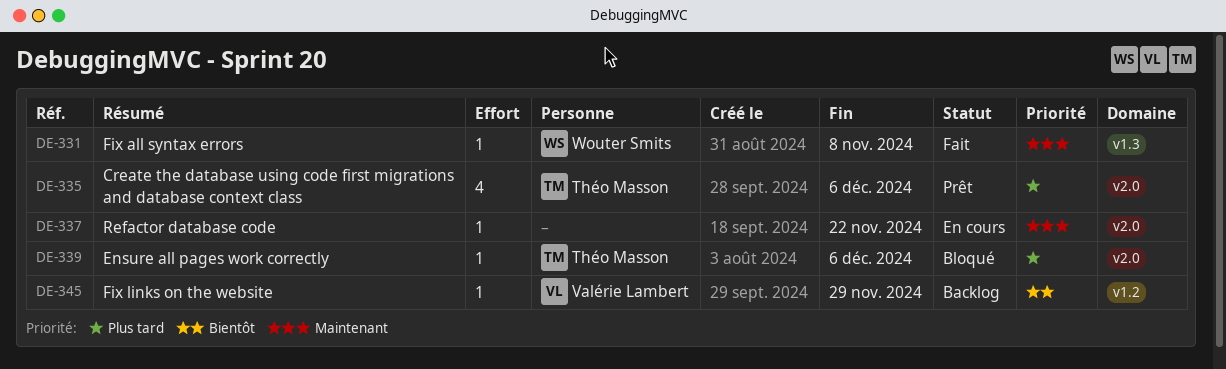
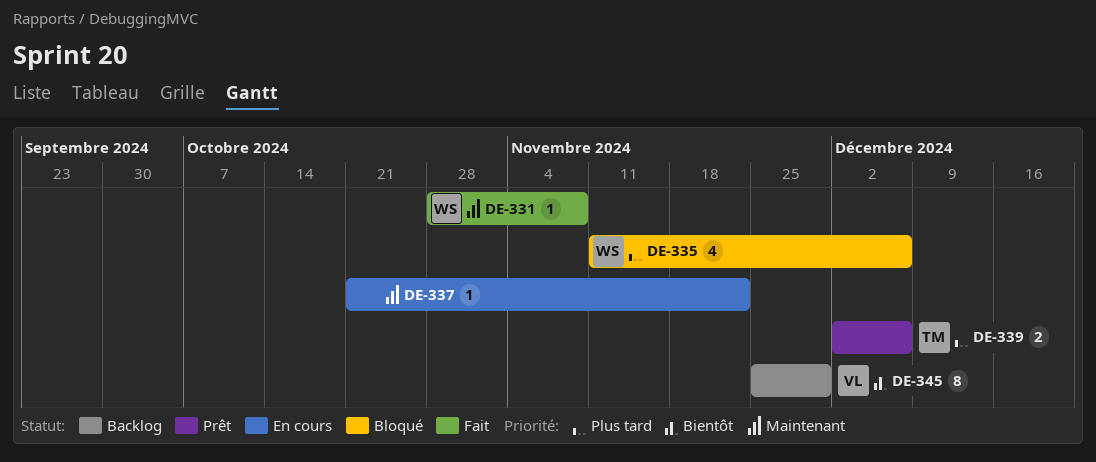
DE-335, status: Prêt -> Bloqué
DE-335, owner: Théo Masson -> Wouter Smits
DE-339, status: Bloqué -> Prêt
DE-339, estimate: 1 -> 2
DE-345, estimate: 1 -> 8

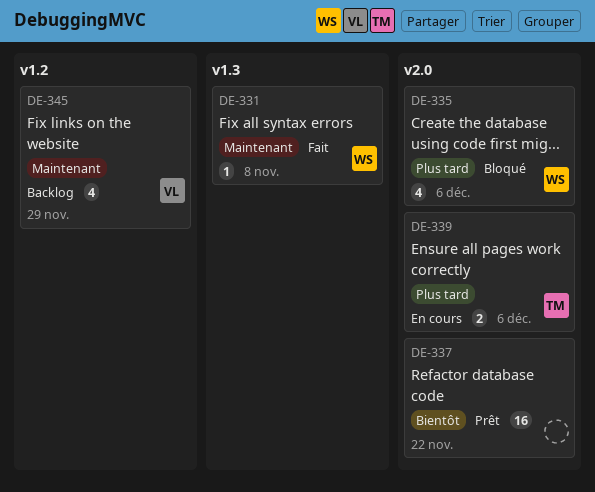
DE-337, status: En cours -> Prêt
DE-337, priority: Maintenant -> Bientôt
DE-337, estimate: 1 -> 16
DE-339, status: Prêt -> En cours
DE-345, priority: Bientôt -> Maintenant
DE-345, estimate: 8 -> 4

